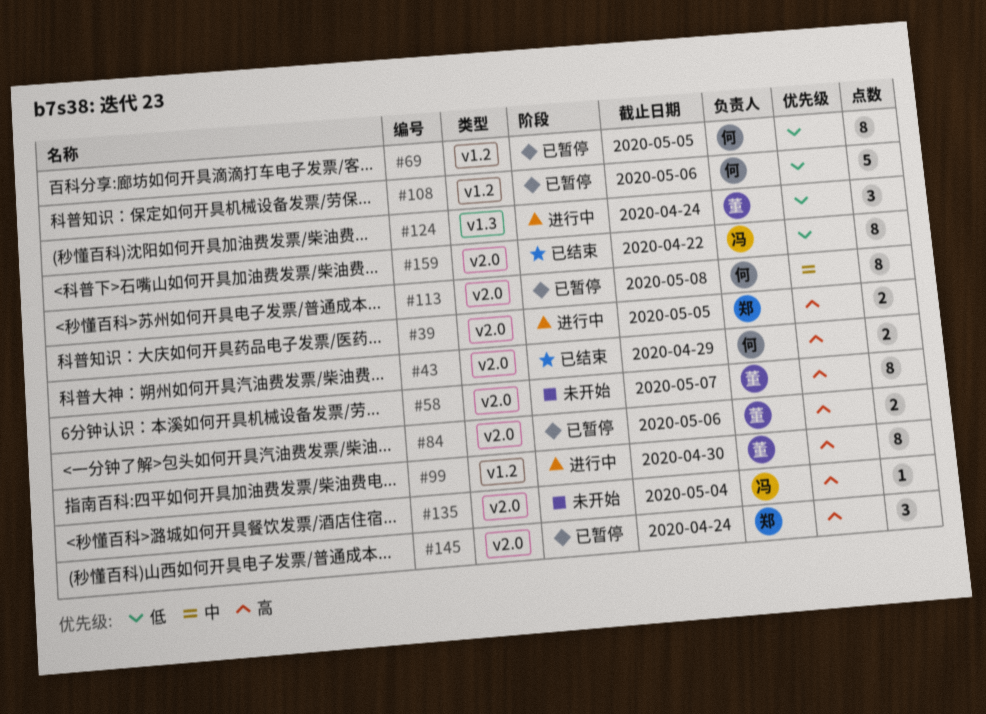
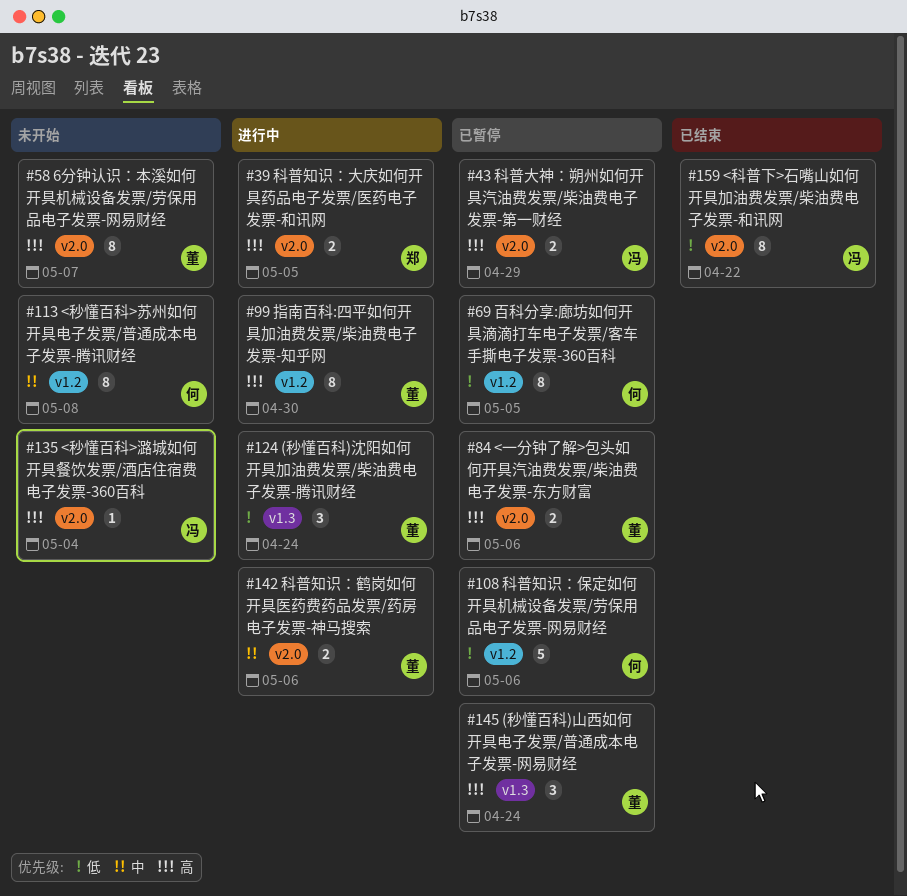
#43, status: 已结束 -> 已暂停
#43, owner: 何 -> 冯
#113, status: 已暂停 -> 未开始
#113, label: v2.0 -> v1.2
#142: none -> present
#145, owner: 郑 -> 董
#145, label: v2.0 -> v1.3

